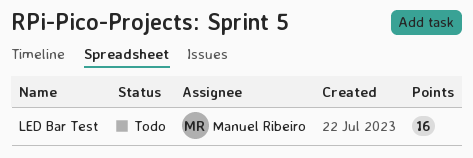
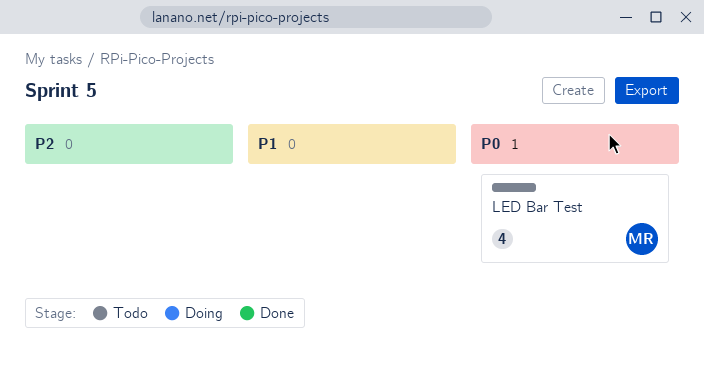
LED Bar Test, estimate: 16 -> 4

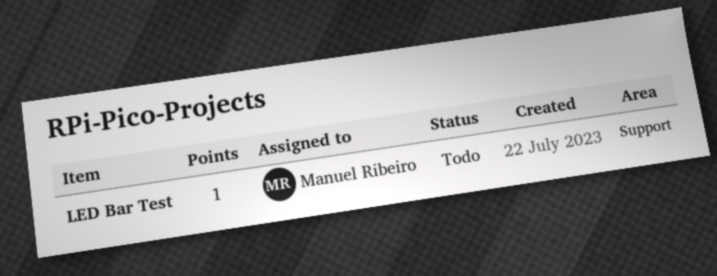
LED Bar Test, estimate: 4 -> 1

